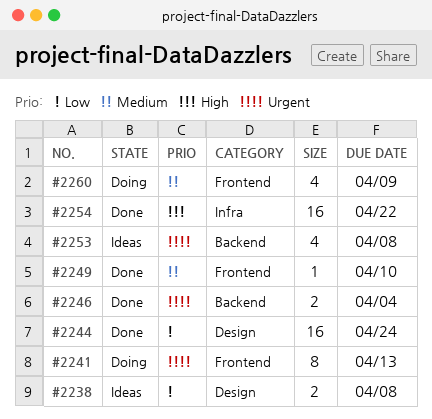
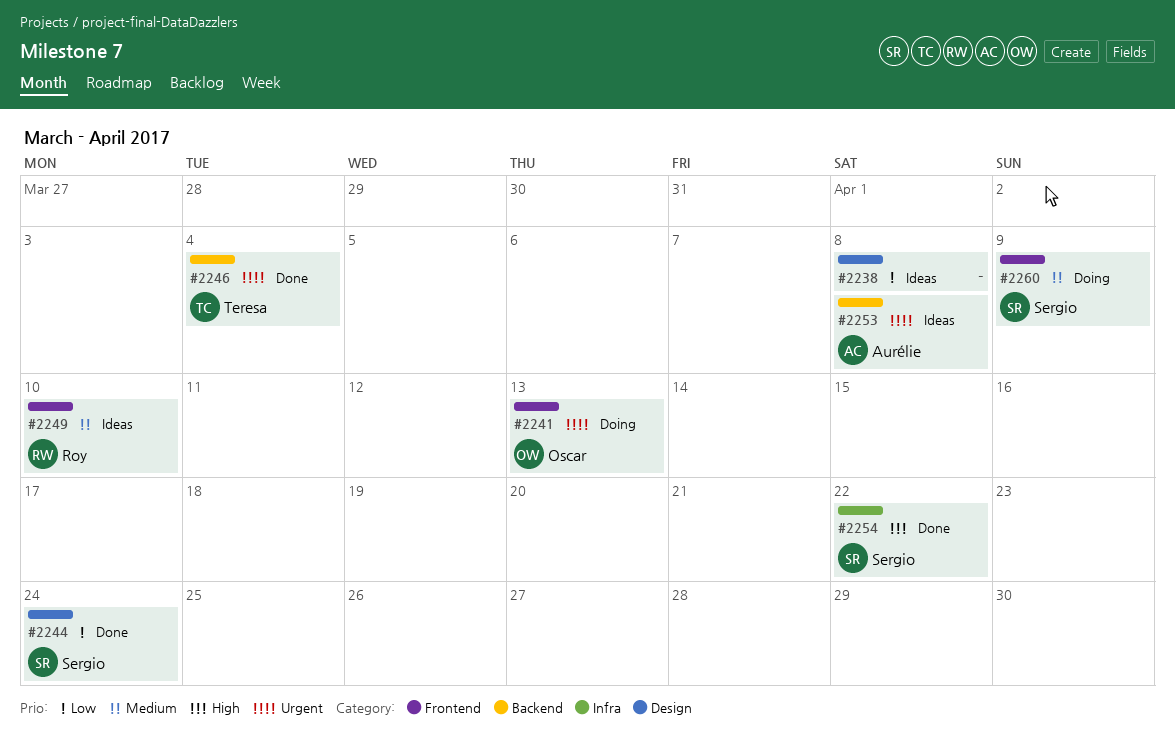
#2249, status: Done -> Ideas

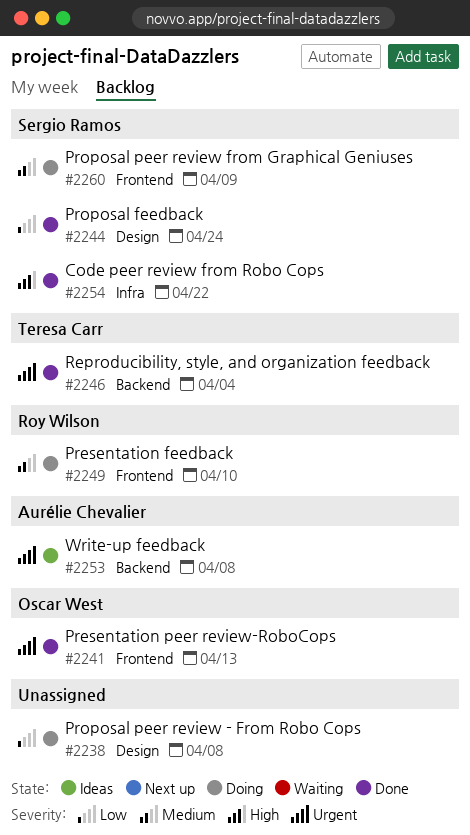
#2238, status: Ideas -> Doing
#2241, status: Doing -> Done
#2249, status: Ideas -> Doing

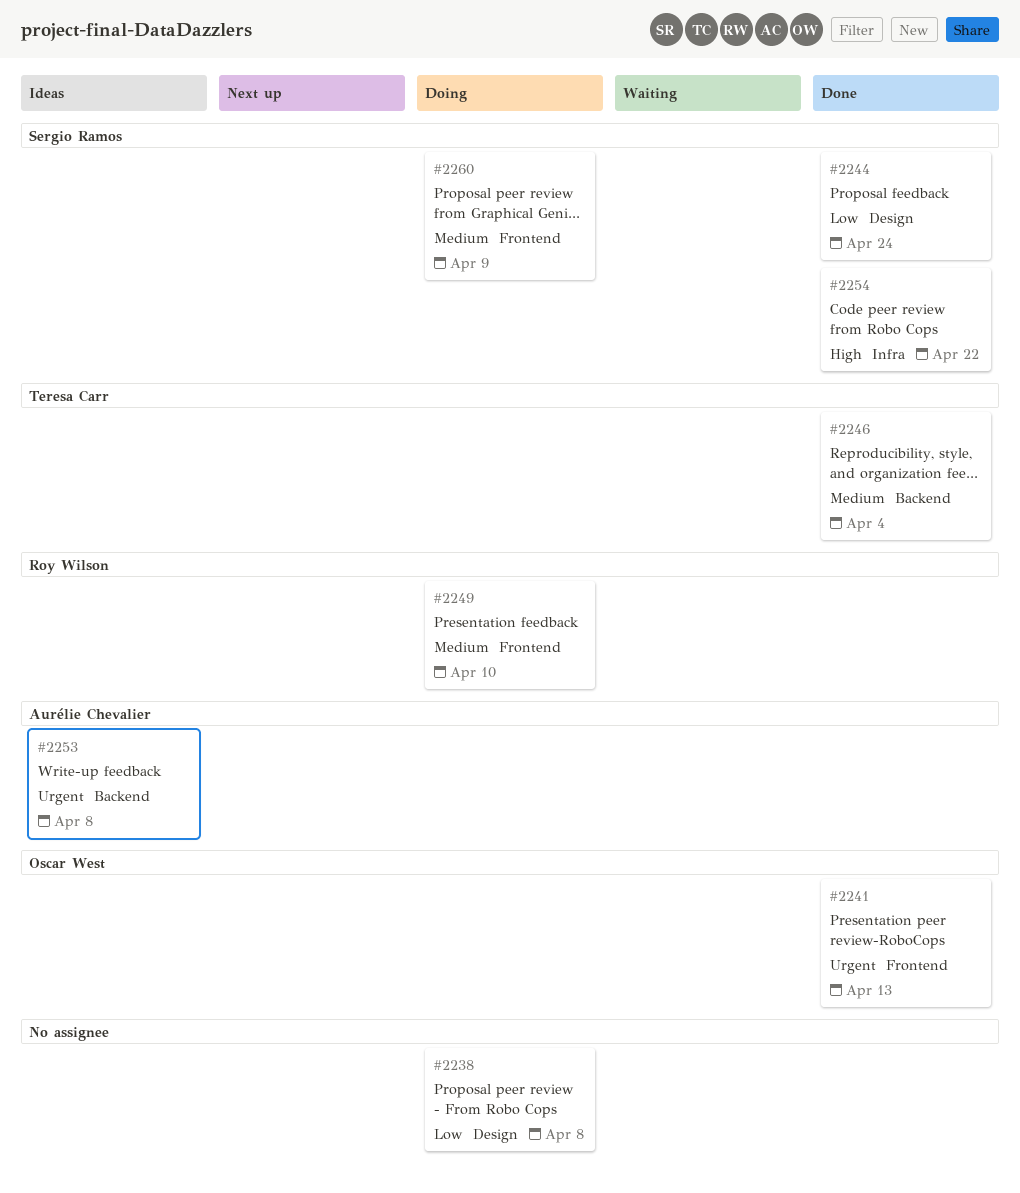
#2246, priority: Urgent -> Medium

